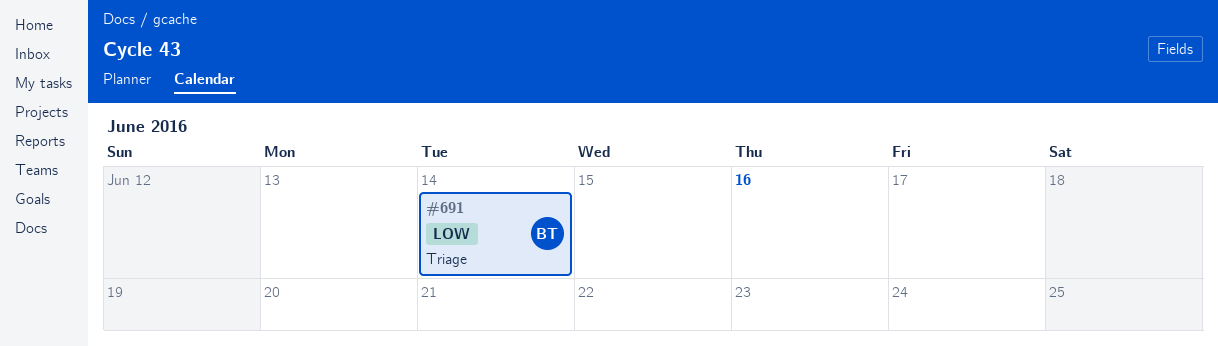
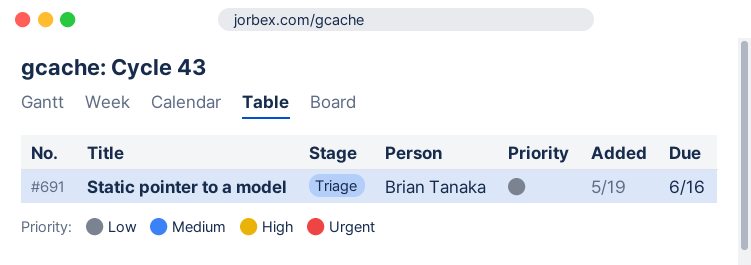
#691, due: Jun 14 -> Jun 16

